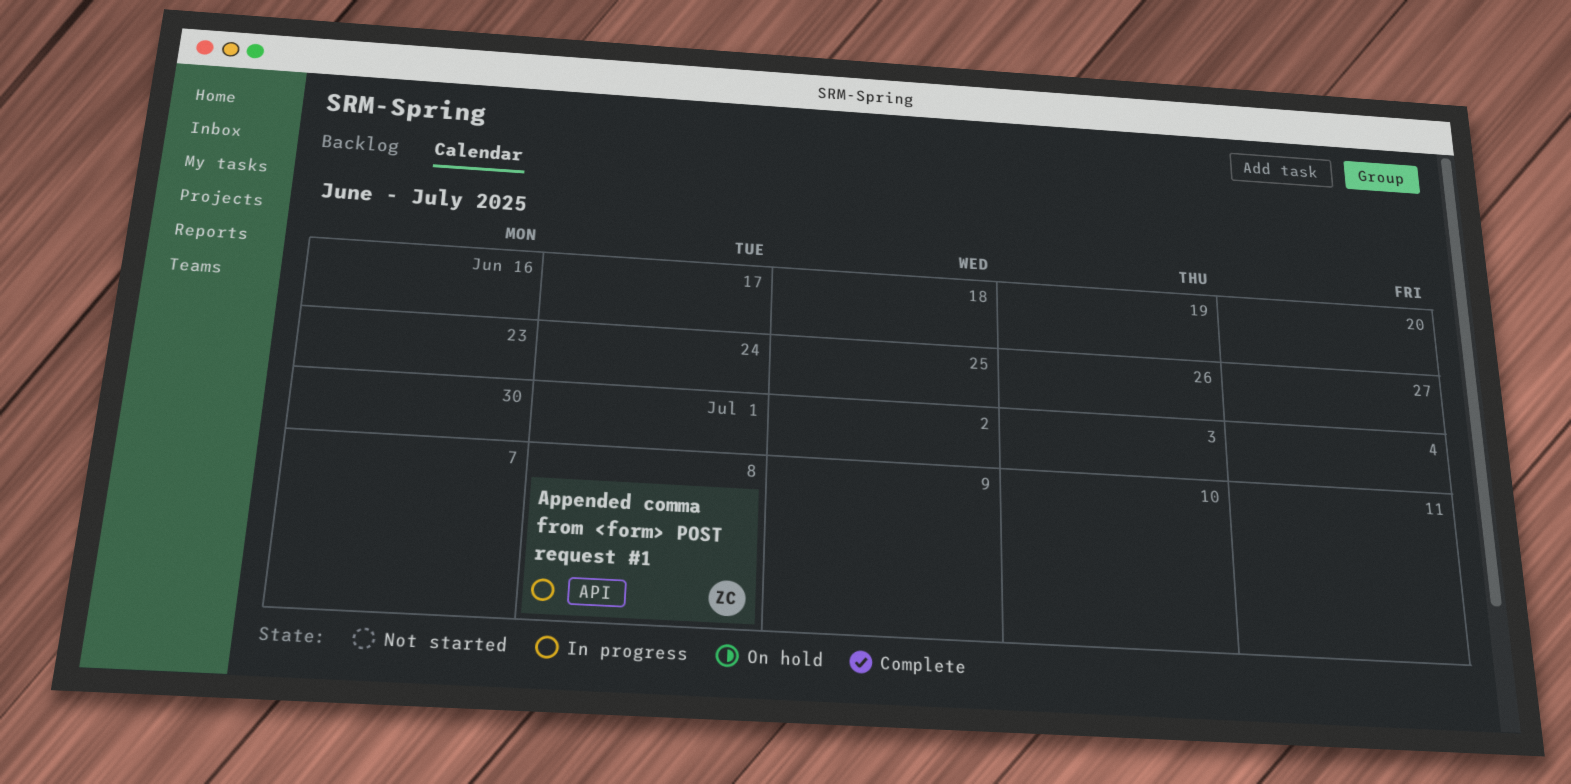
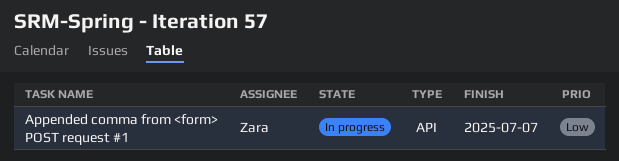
Appended comma from <form> POST request #1, due: Jul 8 -> Jul 7

